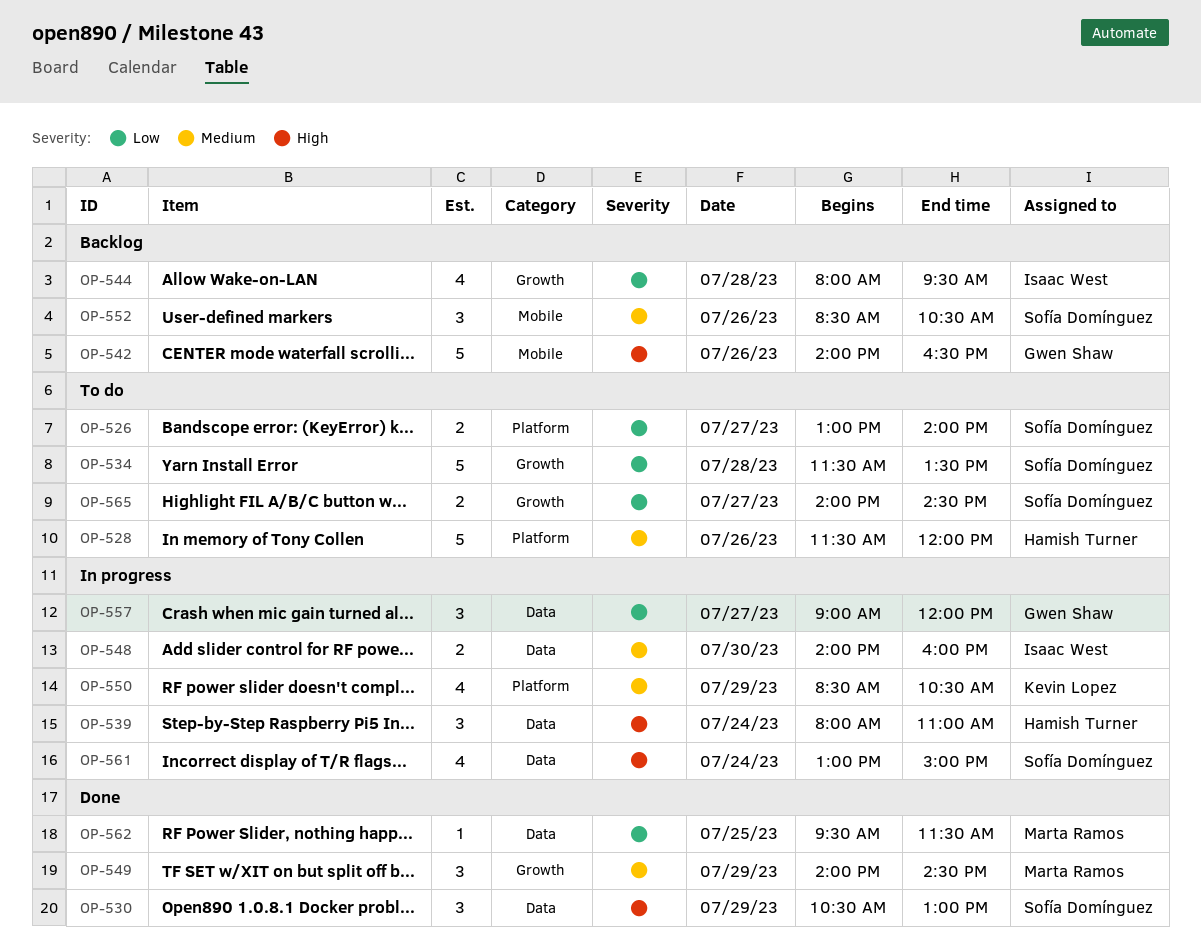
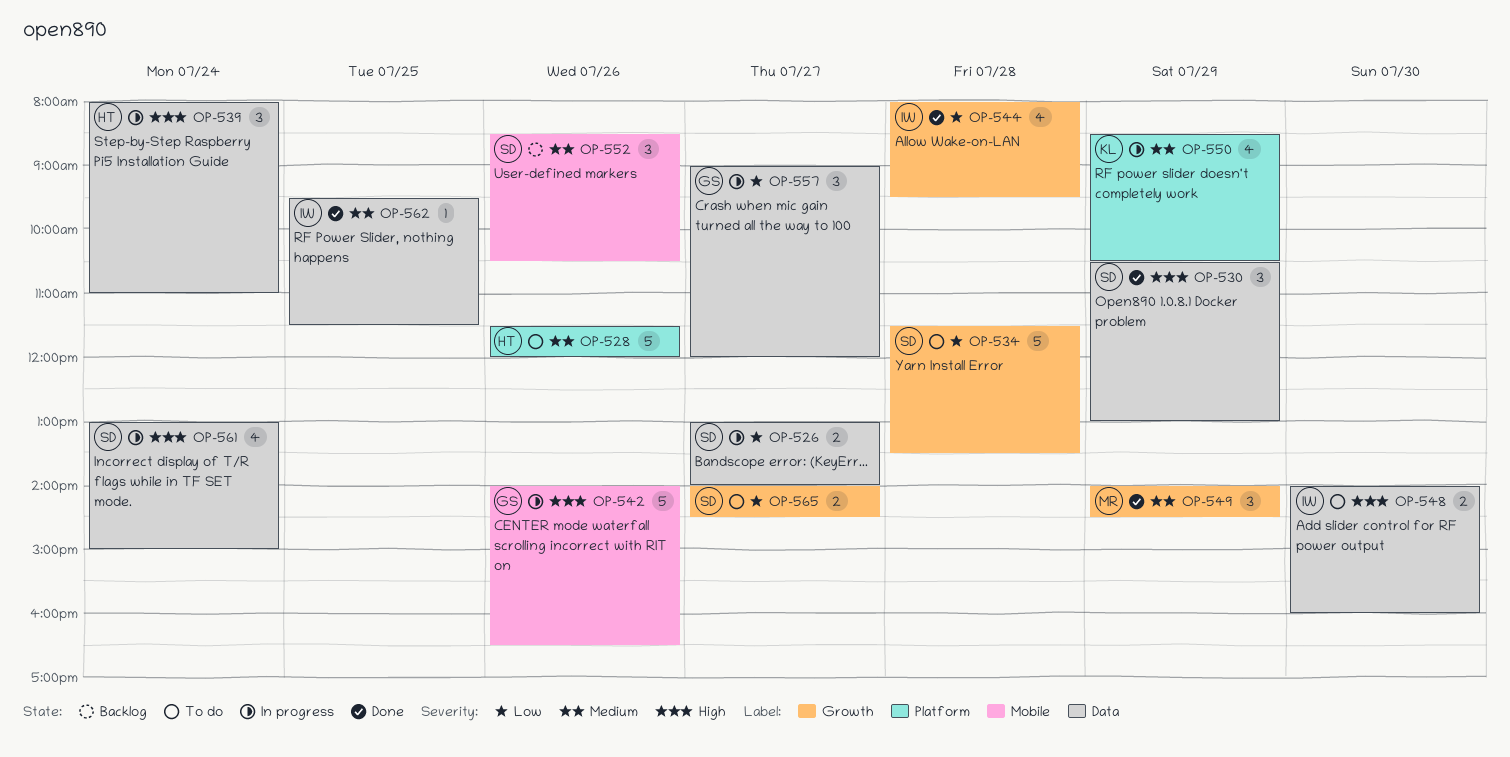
OP-526, status: To do -> In progress
OP-526, label: Platform -> Data
OP-542, status: Backlog -> In progress
OP-544, status: Backlog -> Done
OP-548, status: In progress -> To do
OP-548, priority: Medium -> High
OP-562, owner: Marta Ramos -> Isaac West
OP-562, priority: Low -> Medium

